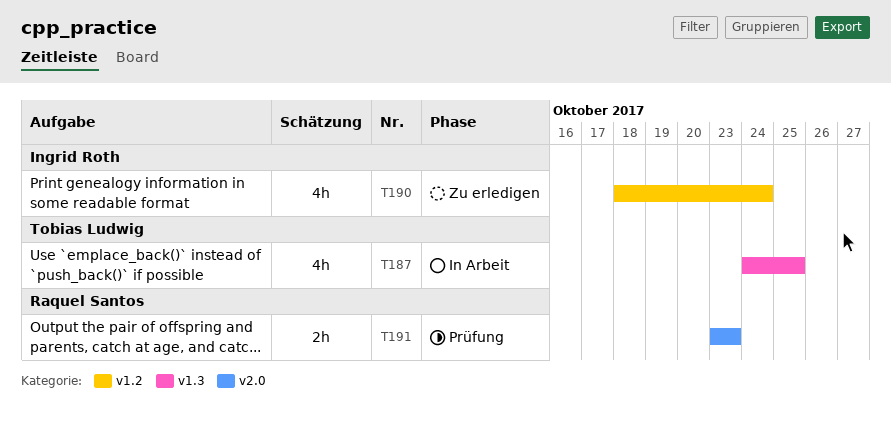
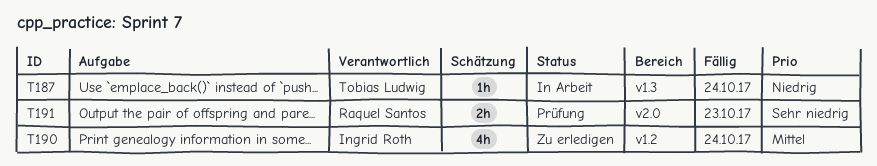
T187, estimate: 4h -> 1h
T187, due: Oct 25 -> Oct 24

